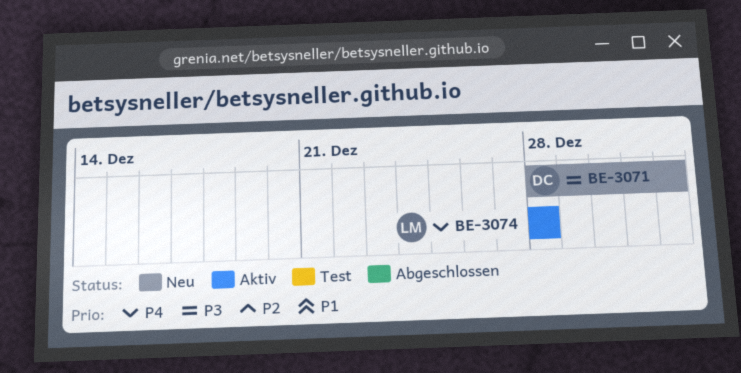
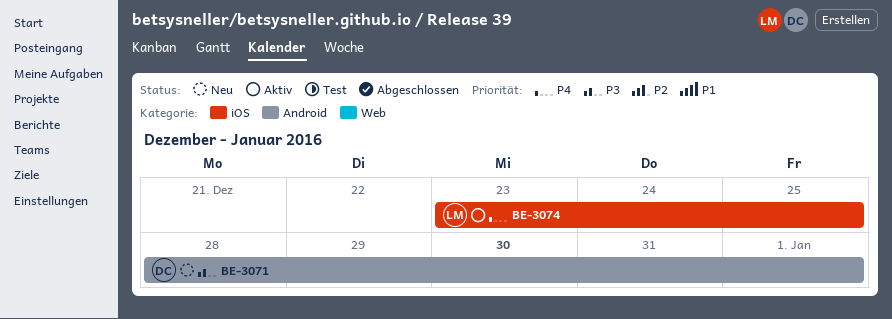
BE-3074, start: Dec 28 -> Dec 23
BE-3074, due: Dec 28 -> Dec 25

